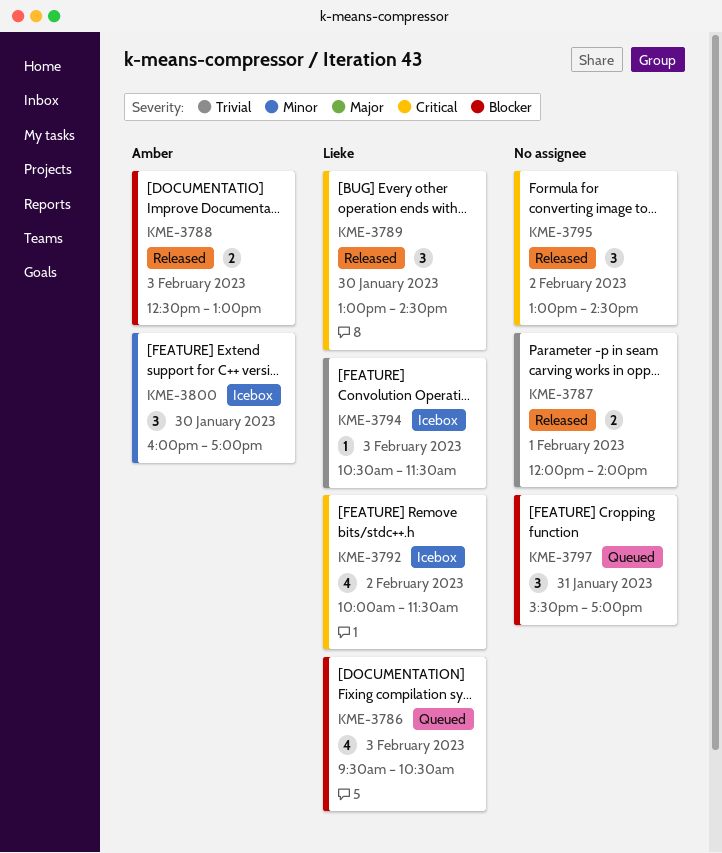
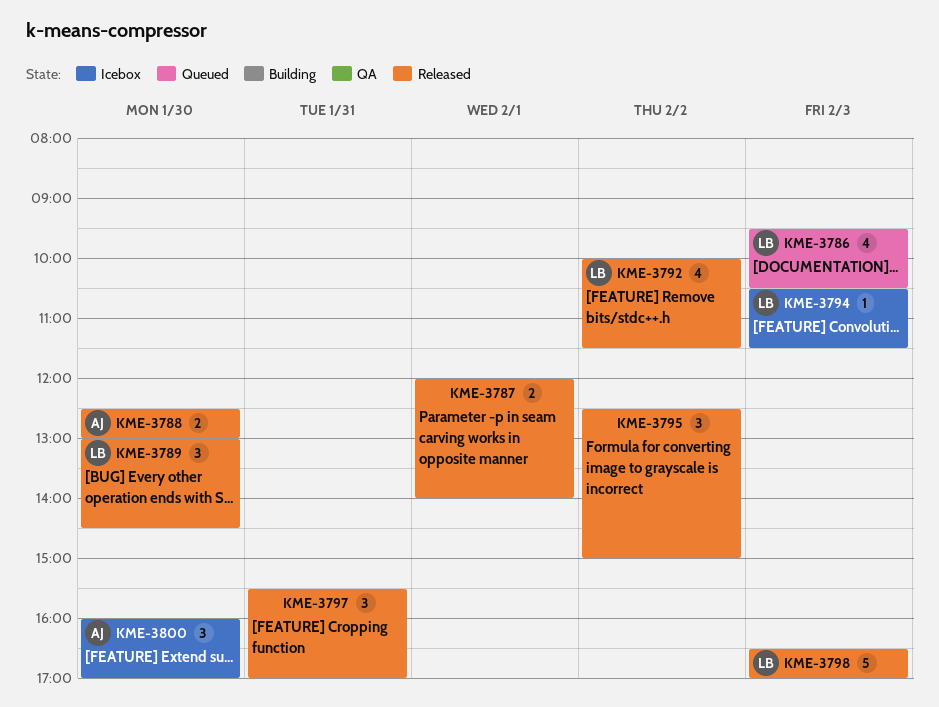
KME-3788, day: Feb 3 -> Jan 30
KME-3792, status: Icebox -> Released
KME-3795, begins: 13:00 -> 12:30
KME-3795, ends: 14:30 -> 15:00
KME-3797, status: Queued -> Released
KME-3798: none -> present

